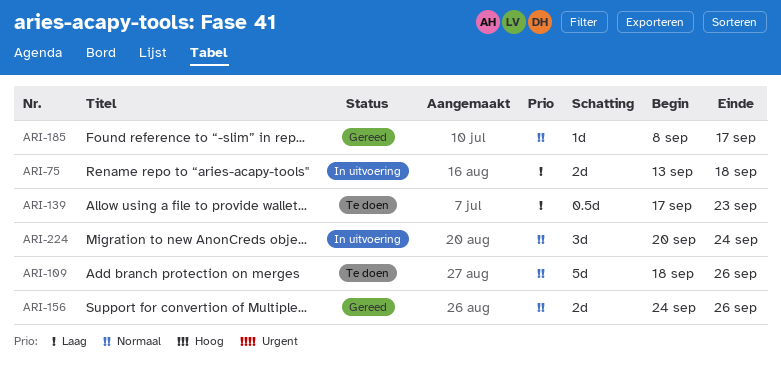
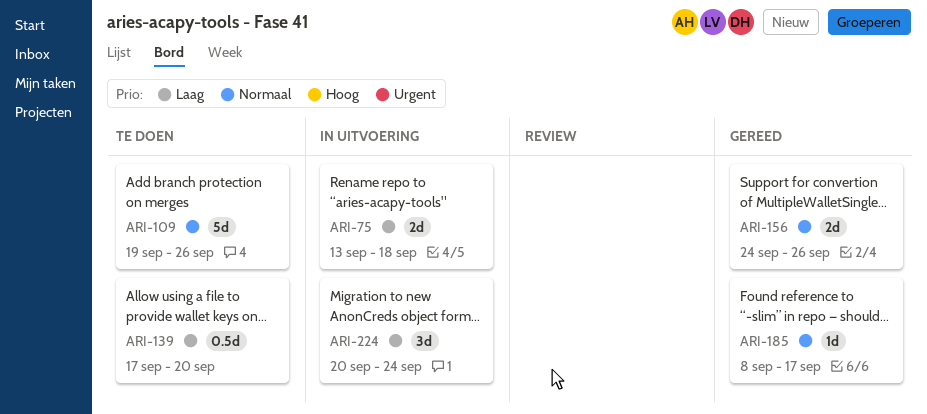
ARI-109, start: Sep 18 -> Sep 19
ARI-139, due: Sep 23 -> Sep 20
ARI-224, priority: Normaal -> Laag

